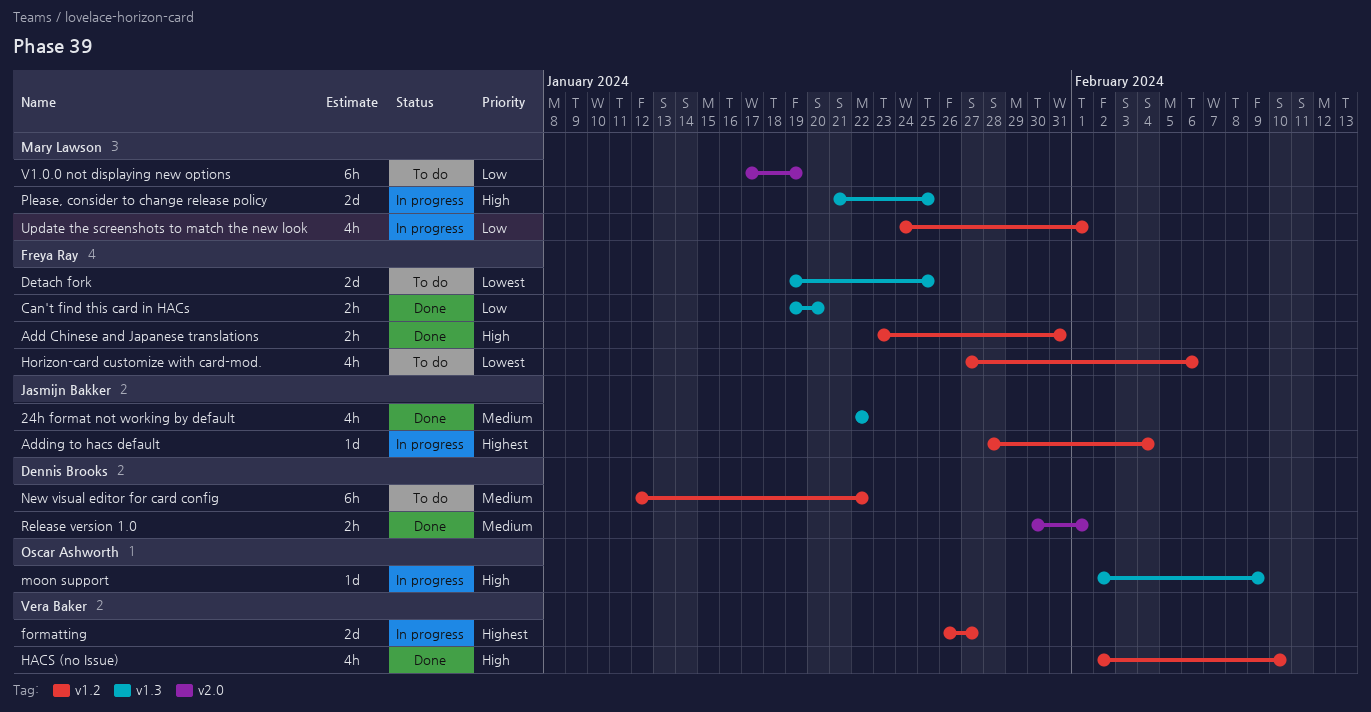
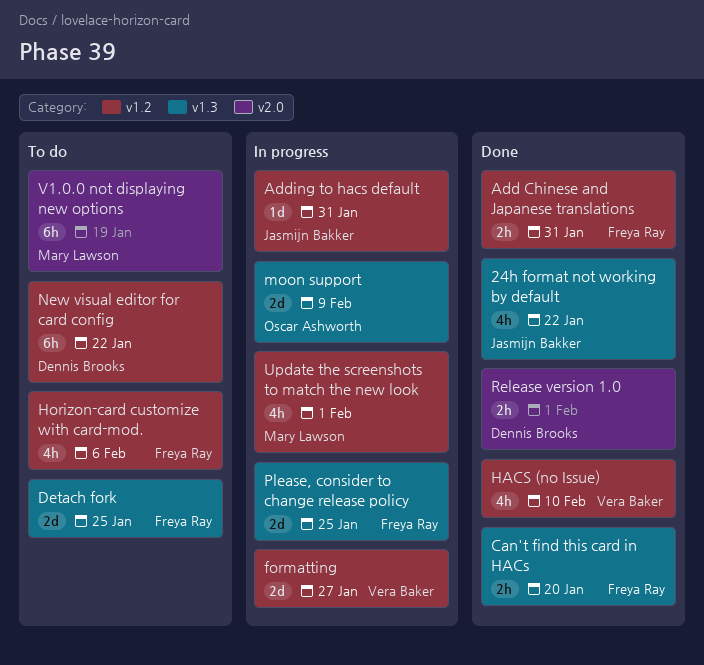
Adding to hacs default, due: Feb 4 -> Jan 31
moon support, estimate: 1d -> 2d
Please, consider to change release policy, owner: Mary Lawson -> Freya Ray

